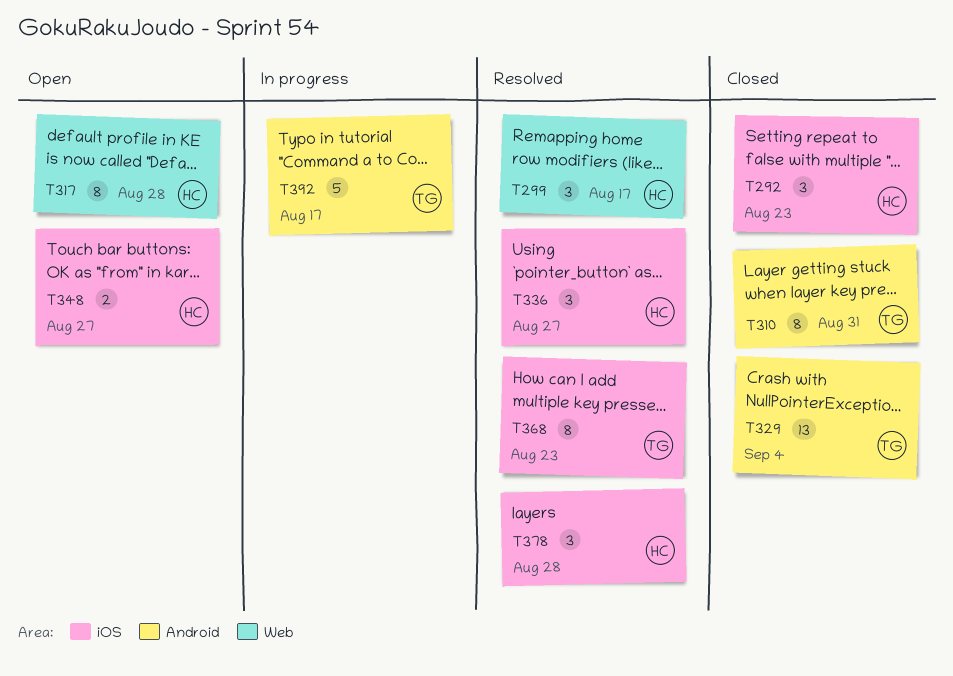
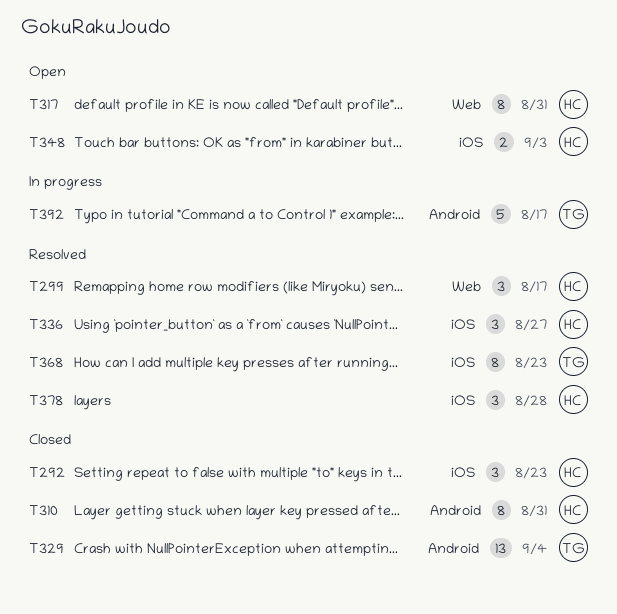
T310, owner: TG -> HC
T317, due: Aug 28 -> Aug 31
T348, due: Aug 27 -> Sep 3

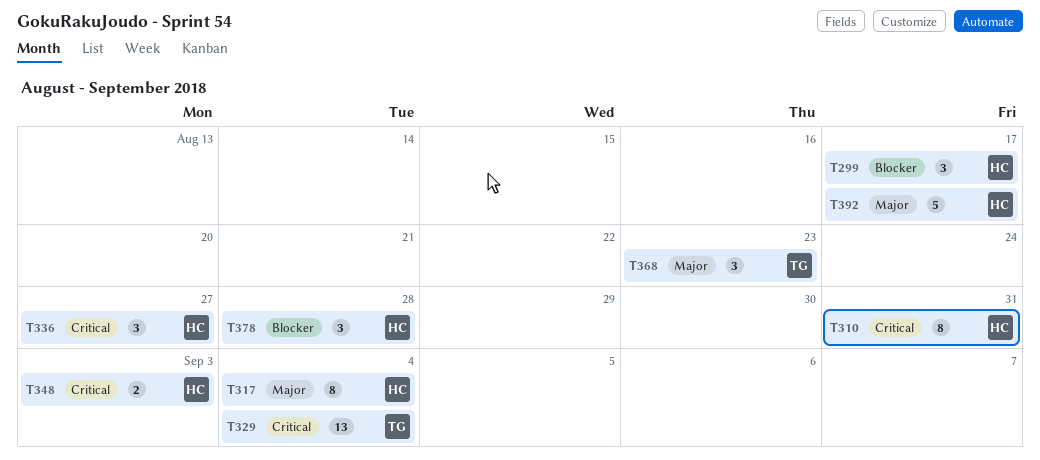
T292: present -> none
T317, due: Aug 31 -> Sep 4
T368, estimate: 8 -> 3
T392, owner: TG -> HC

